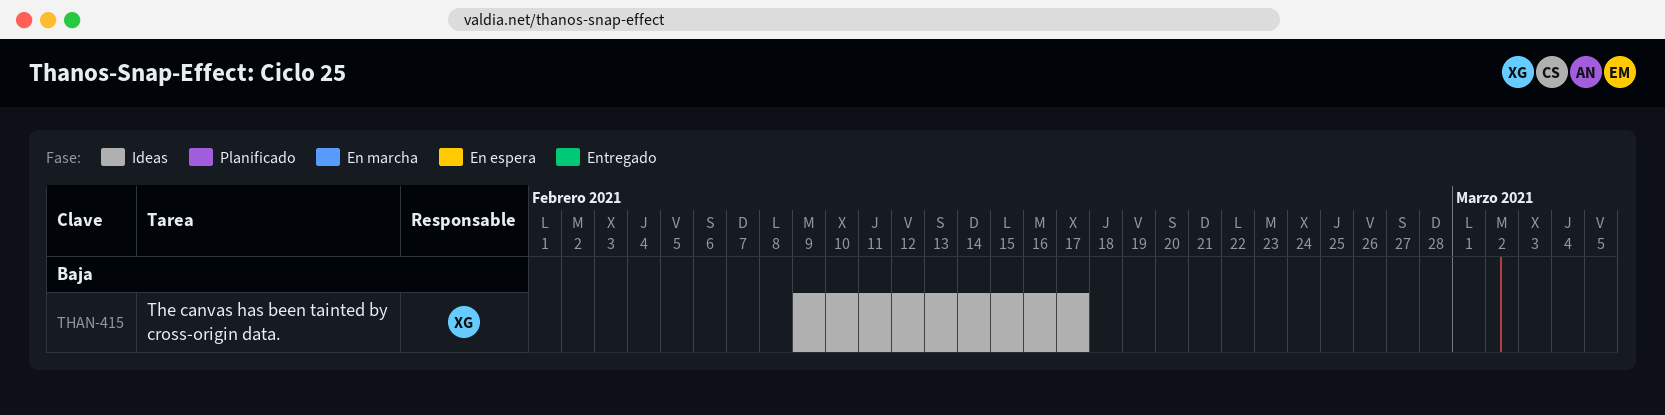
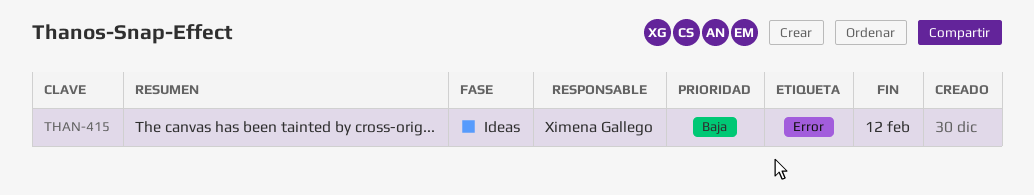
THAN-415, due: Feb 17 -> Feb 12

